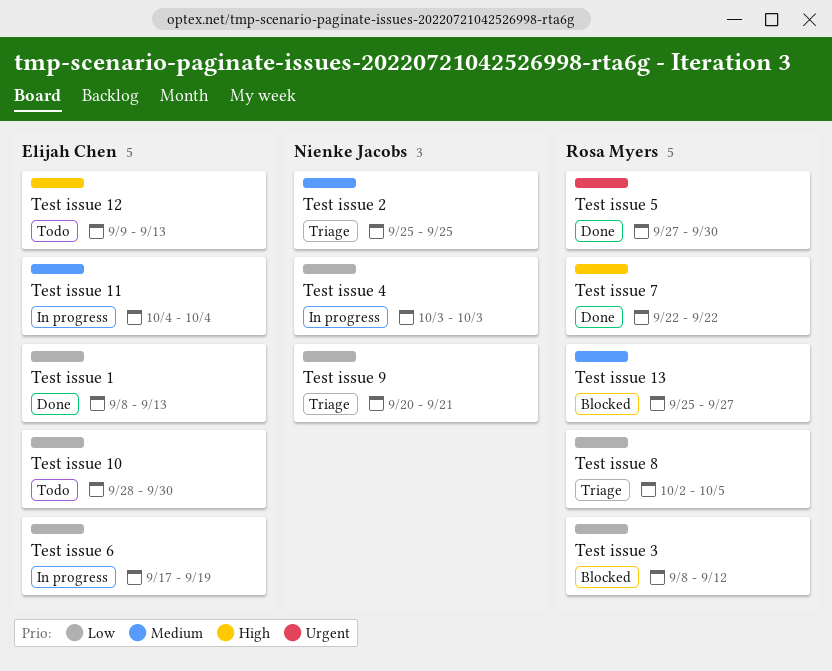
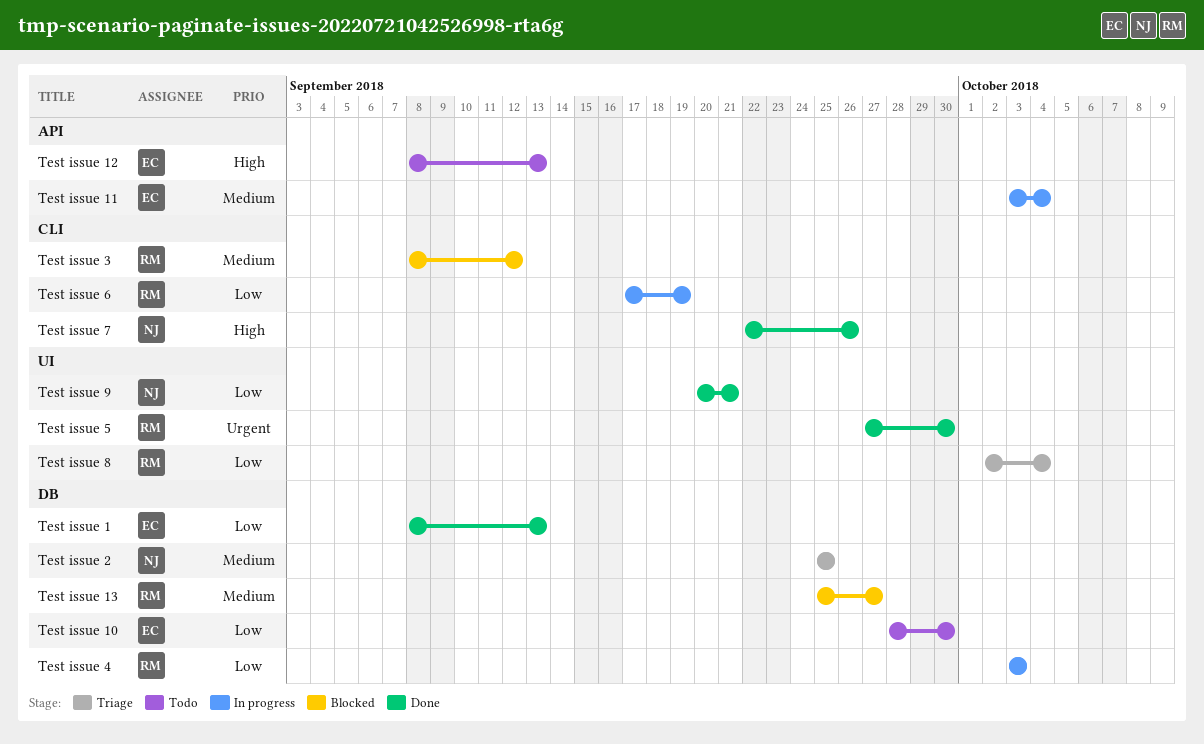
Test issue 11, start: Oct 4 -> Oct 3
Test issue 12, start: Sep 9 -> Sep 8
Test issue 3, priority: Low -> Medium
Test issue 4, owner: Nienke Jacobs -> Rosa Myers
Test issue 6, owner: Elijah Chen -> Rosa Myers
Test issue 7, owner: Rosa Myers -> Nienke Jacobs
Test issue 7, due: Sep 22 -> Sep 26
Test issue 8, due: Oct 5 -> Oct 4
Test issue 9, status: Triage -> Done

